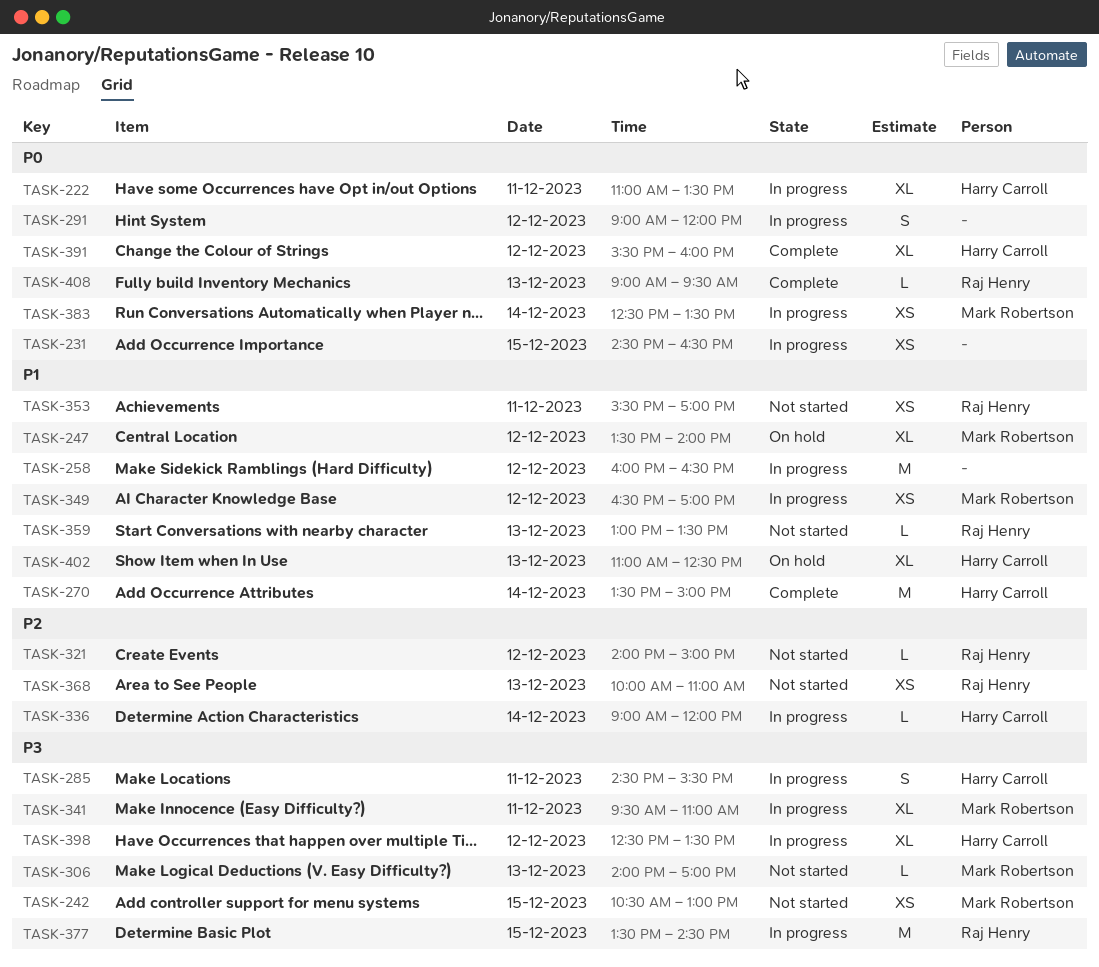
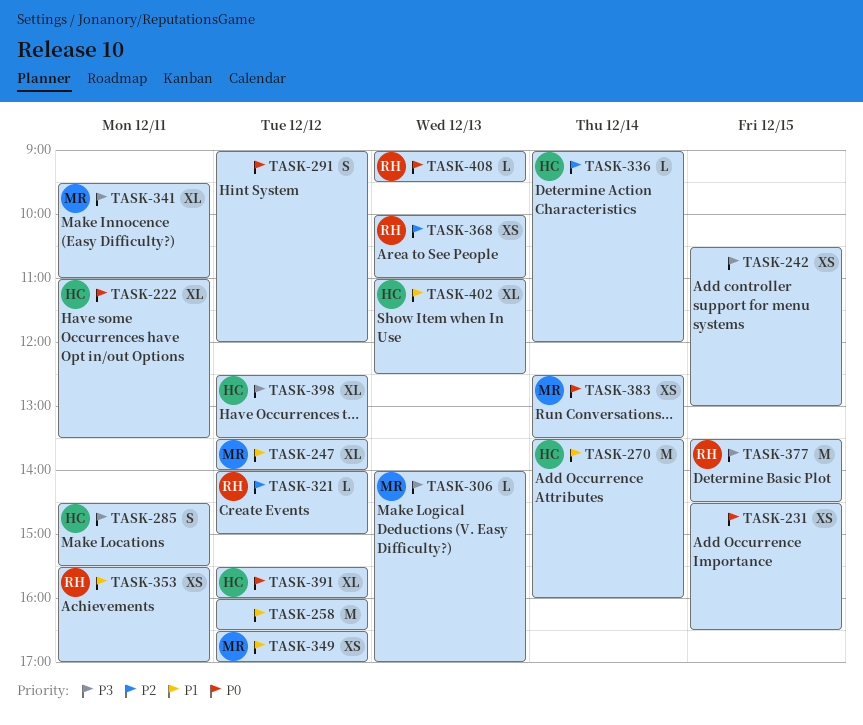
TASK-242, owner: Mark Robertson -> none
TASK-270, ends: 15:00 -> 16:00
TASK-359: present -> none

